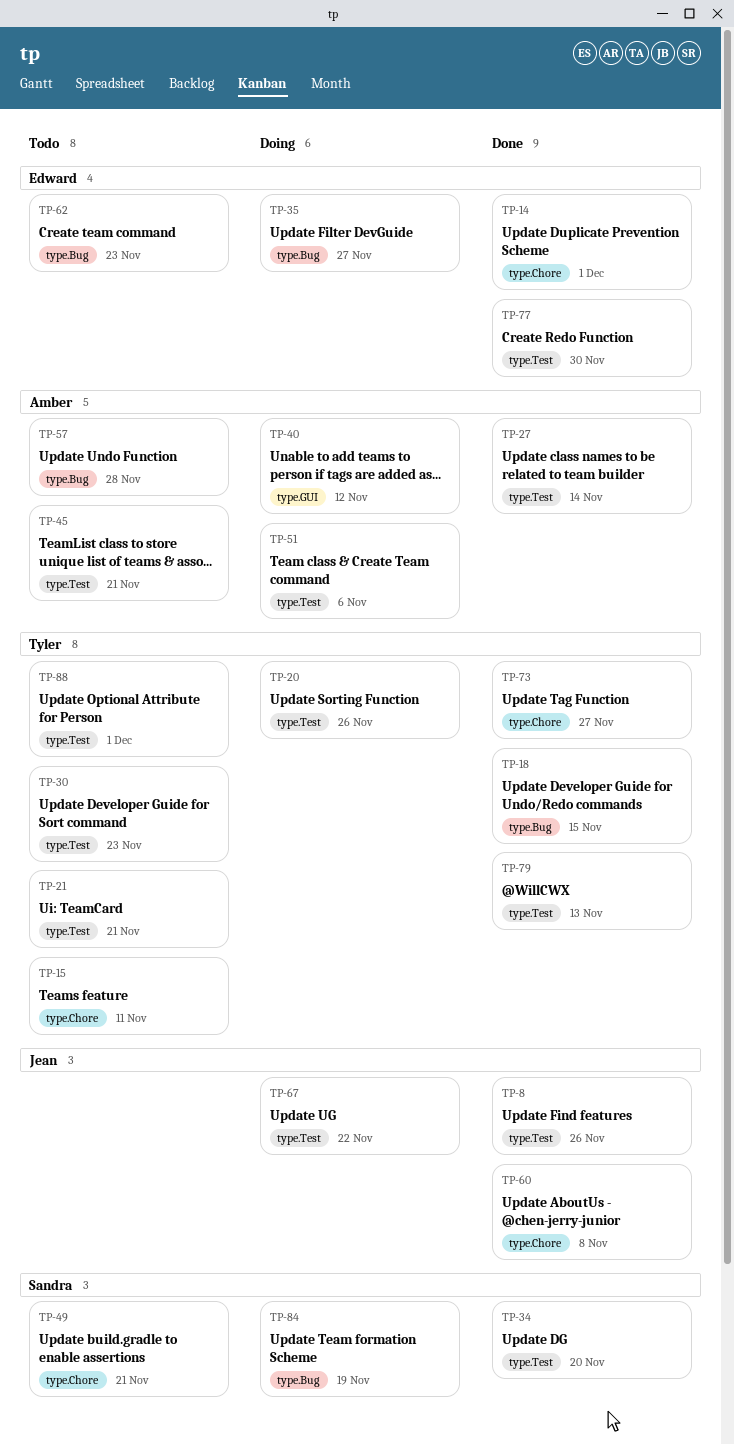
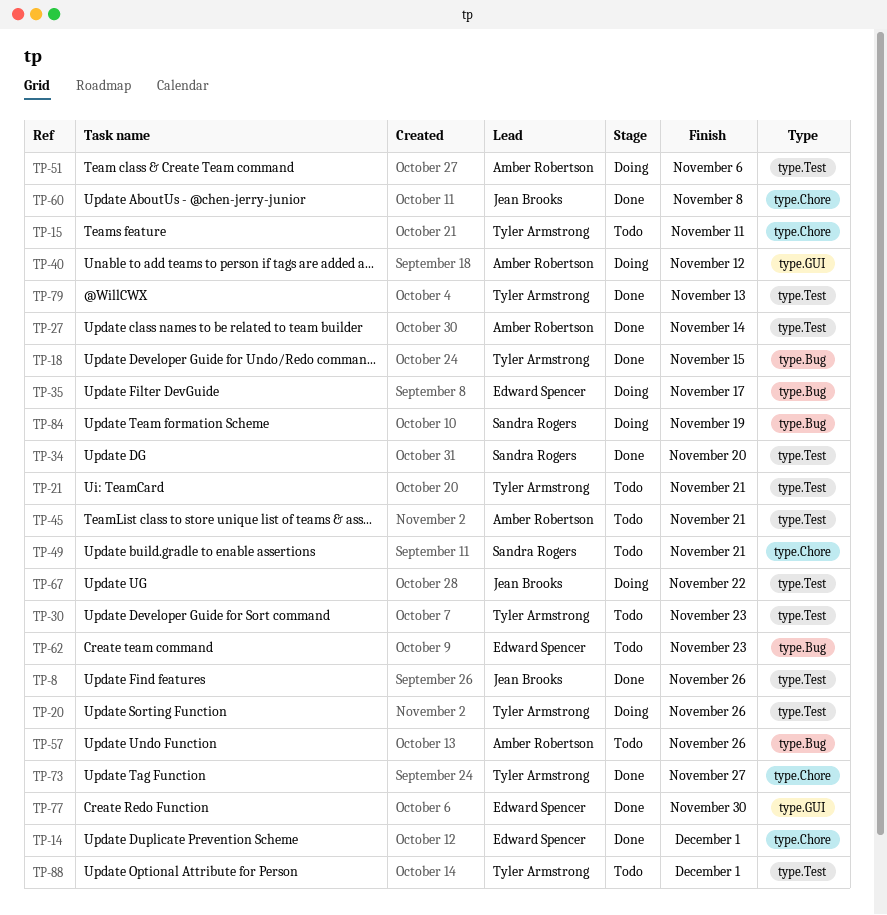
TP-35, due: Nov 27 -> Nov 17
TP-57, due: Nov 28 -> Nov 26
TP-77, label: type.Test -> type.GUI

